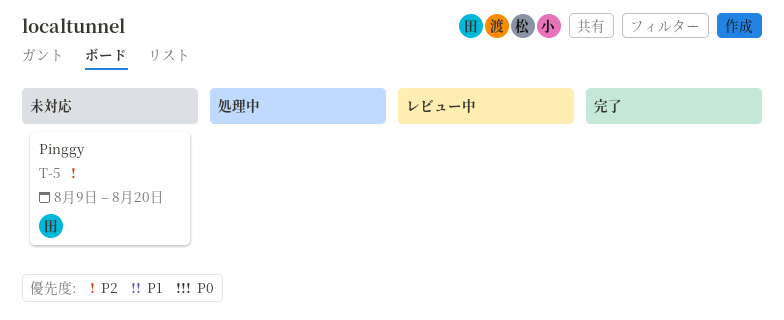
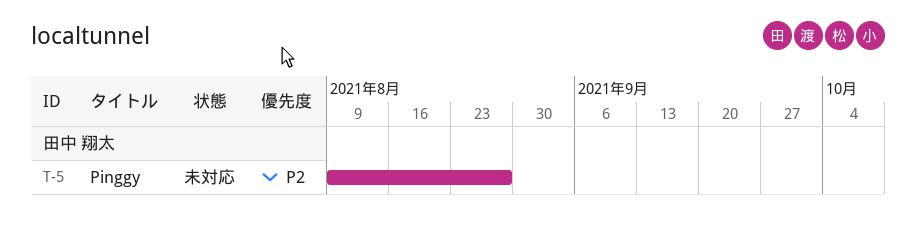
T-5, due: Aug 20 -> Aug 27

